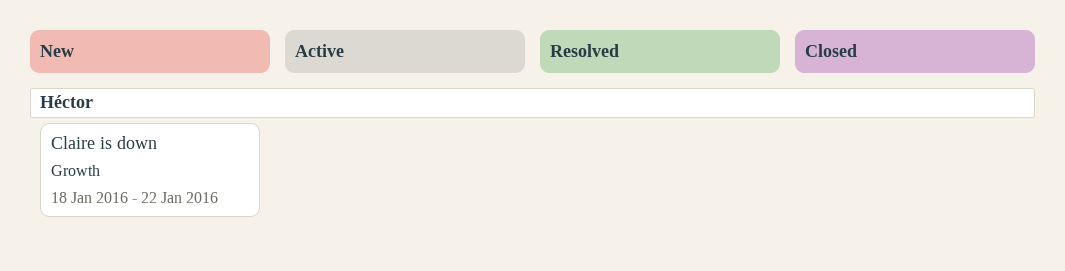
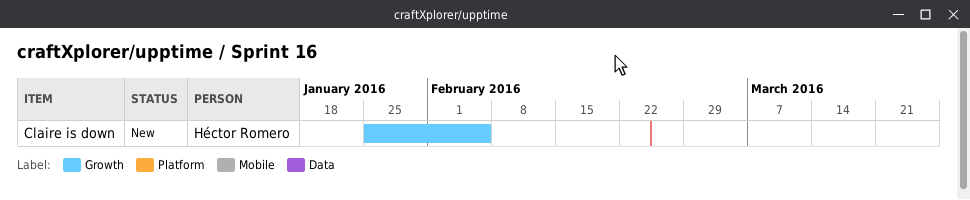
Claire is down, start: Jan 18 -> Jan 25
Claire is down, due: Jan 22 -> Feb 5

